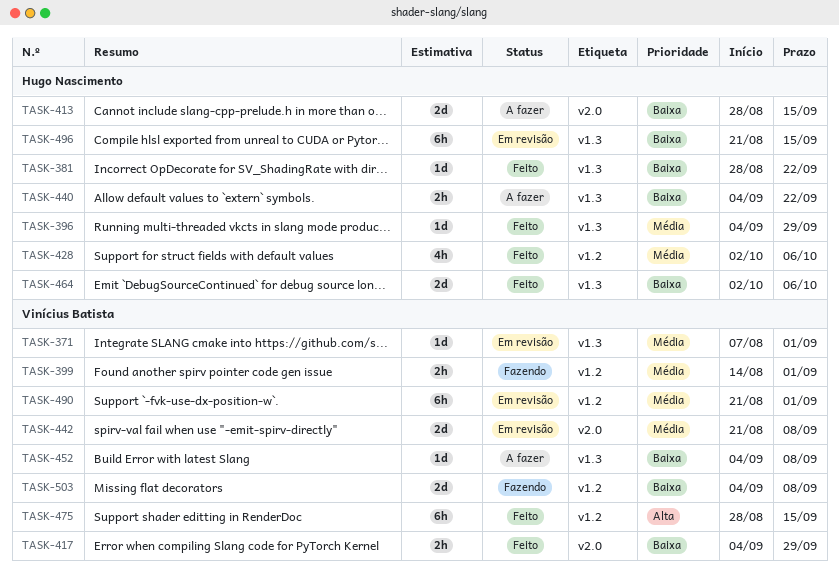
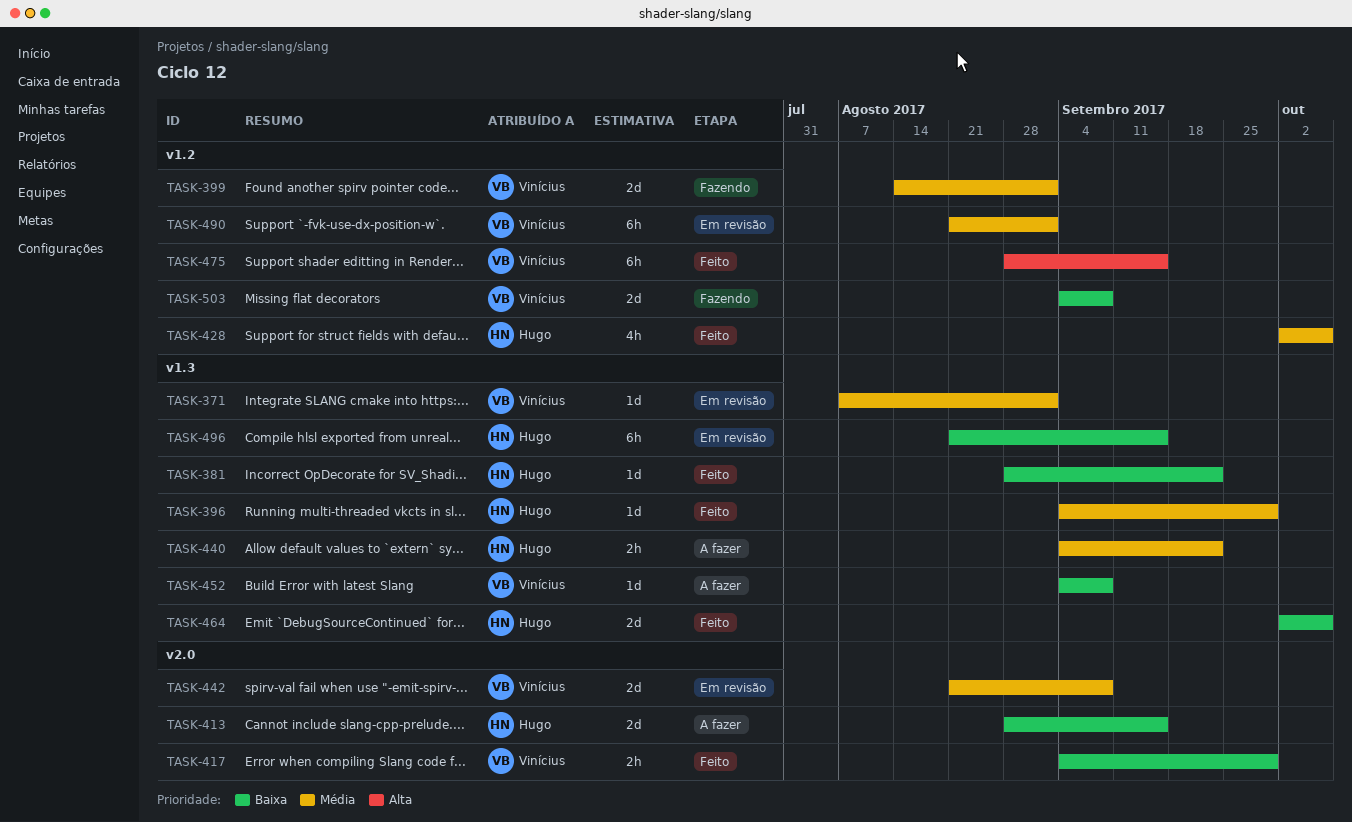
TASK-399, estimate: 2h -> 2d
TASK-440, priority: Baixa -> Média

